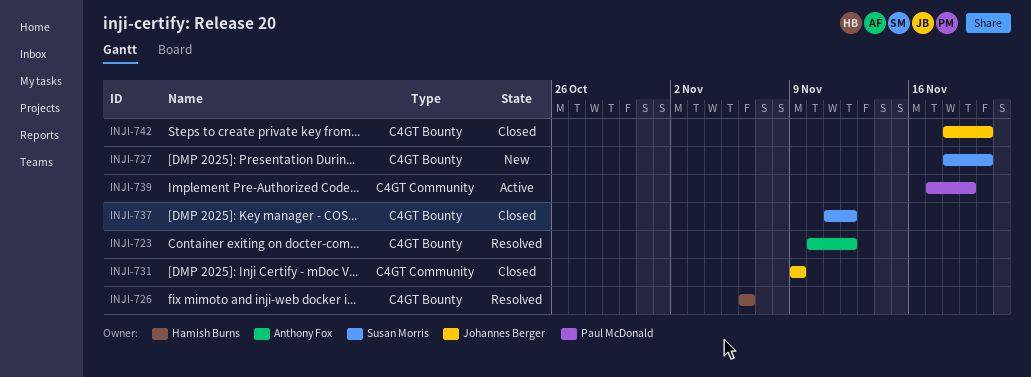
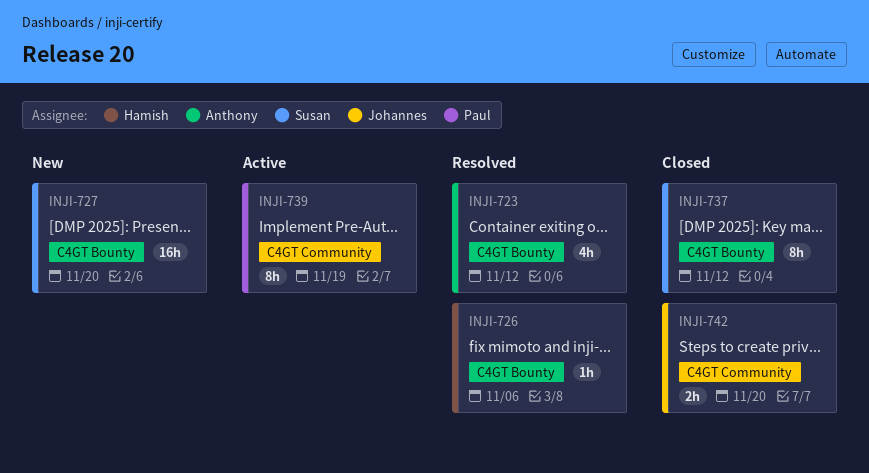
INJI-731: present -> none
INJI-742, label: C4GT Bounty -> C4GT Community

